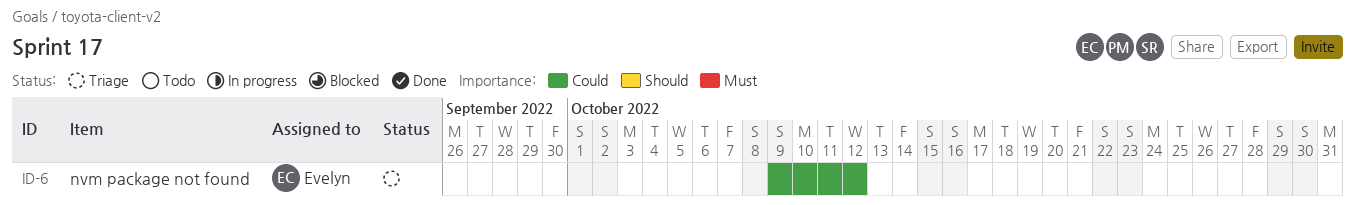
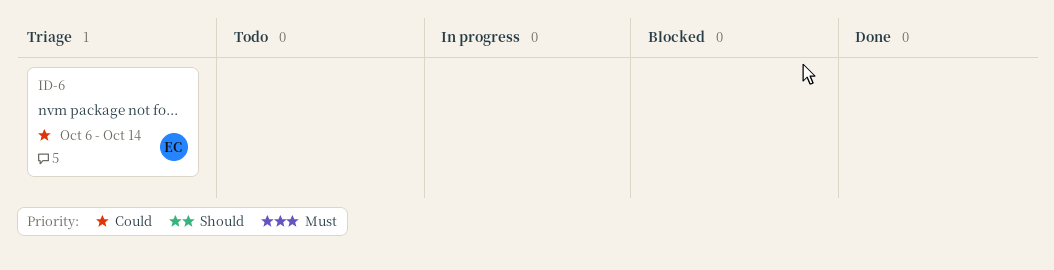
ID-6, start: Oct 9 -> Oct 6
ID-6, due: Oct 12 -> Oct 14

